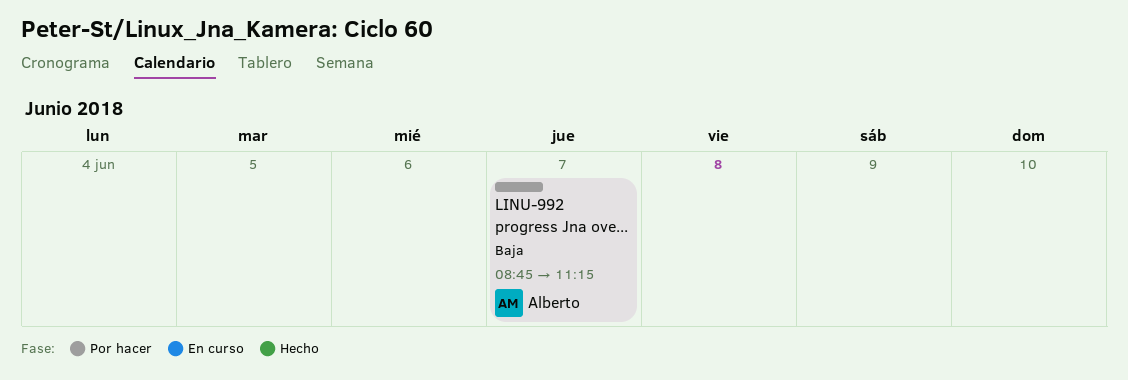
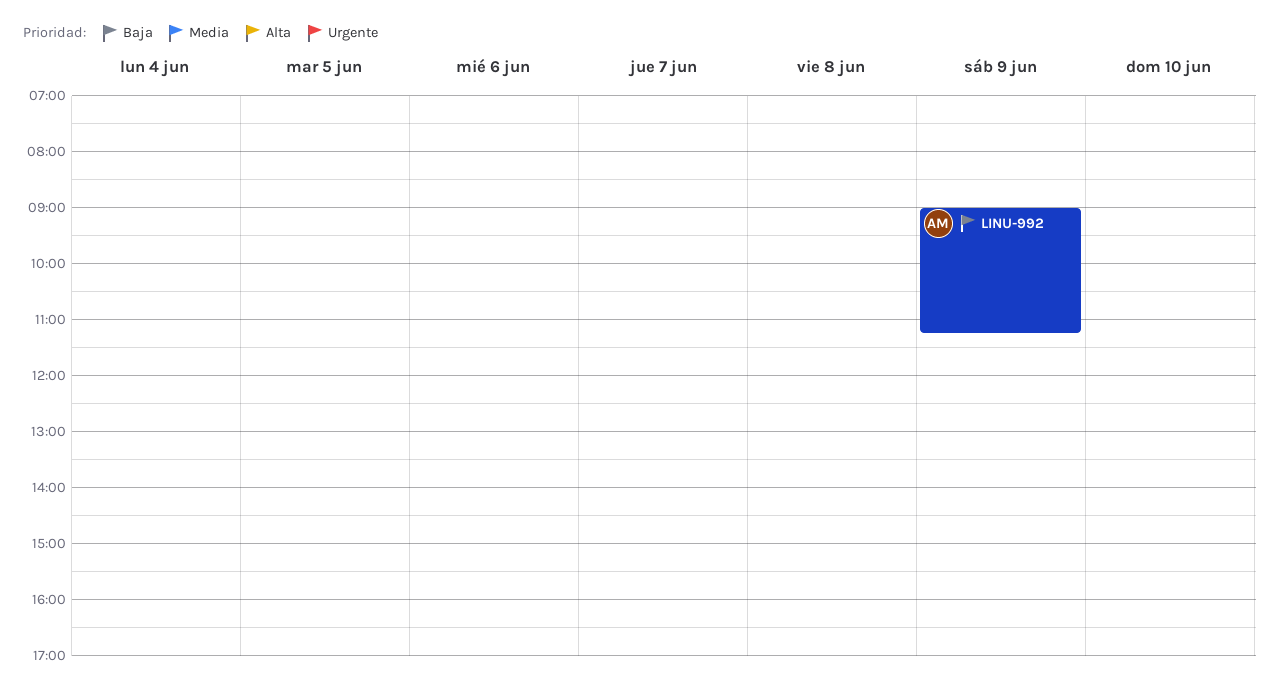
LINU-992, day: Jun 7 -> Jun 9
LINU-992, begins: 08:45 -> 09:00

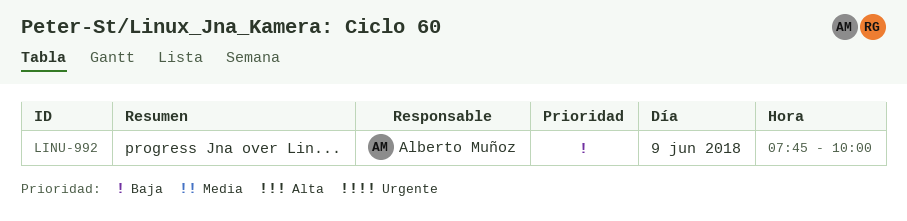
LINU-992, begins: 09:00 -> 07:45
LINU-992, ends: 11:15 -> 10:00

